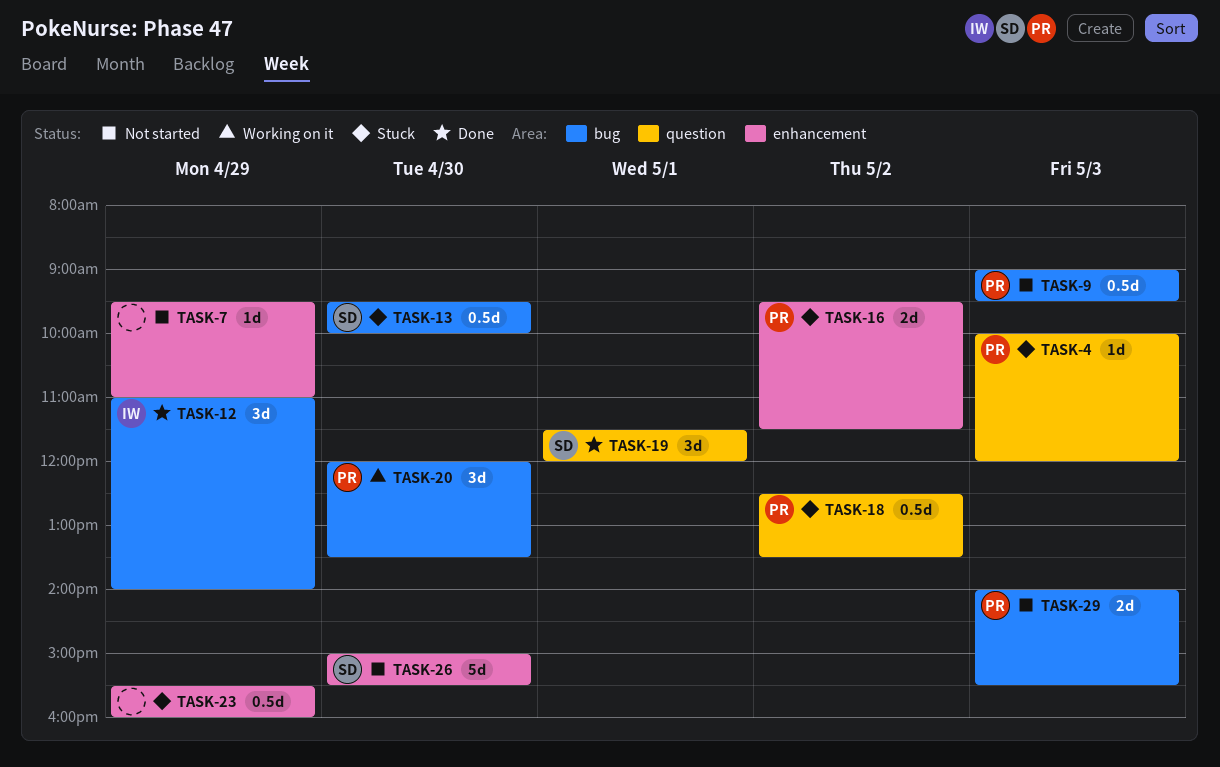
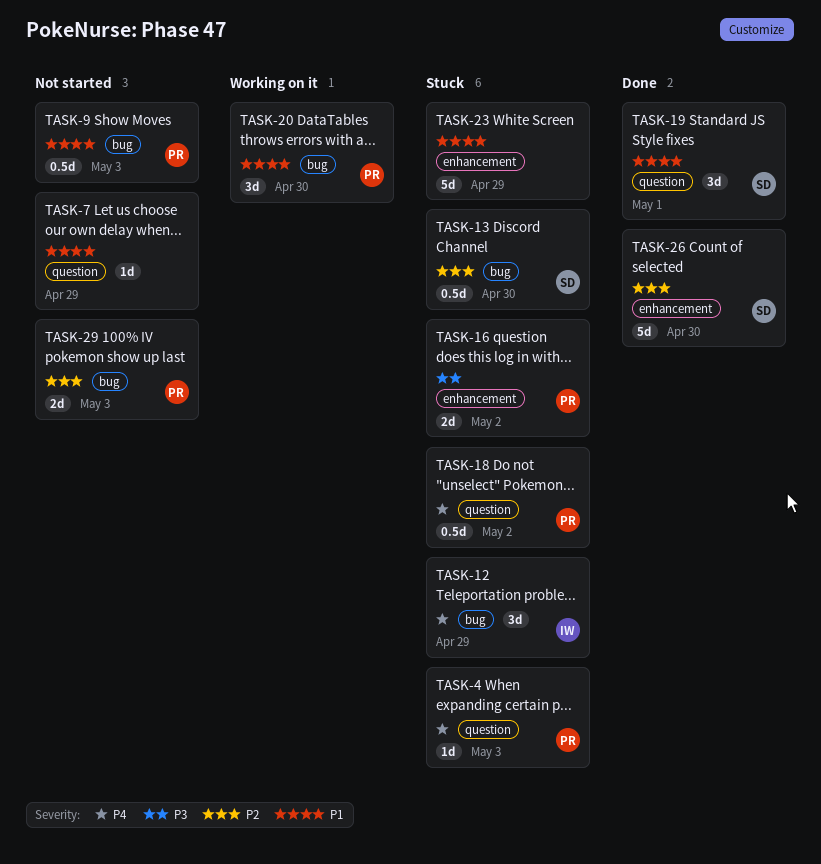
TASK-7, label: enhancement -> question
TASK-12, status: Done -> Stuck
TASK-23, estimate: 0.5d -> 5d
TASK-26, status: Not started -> Done

